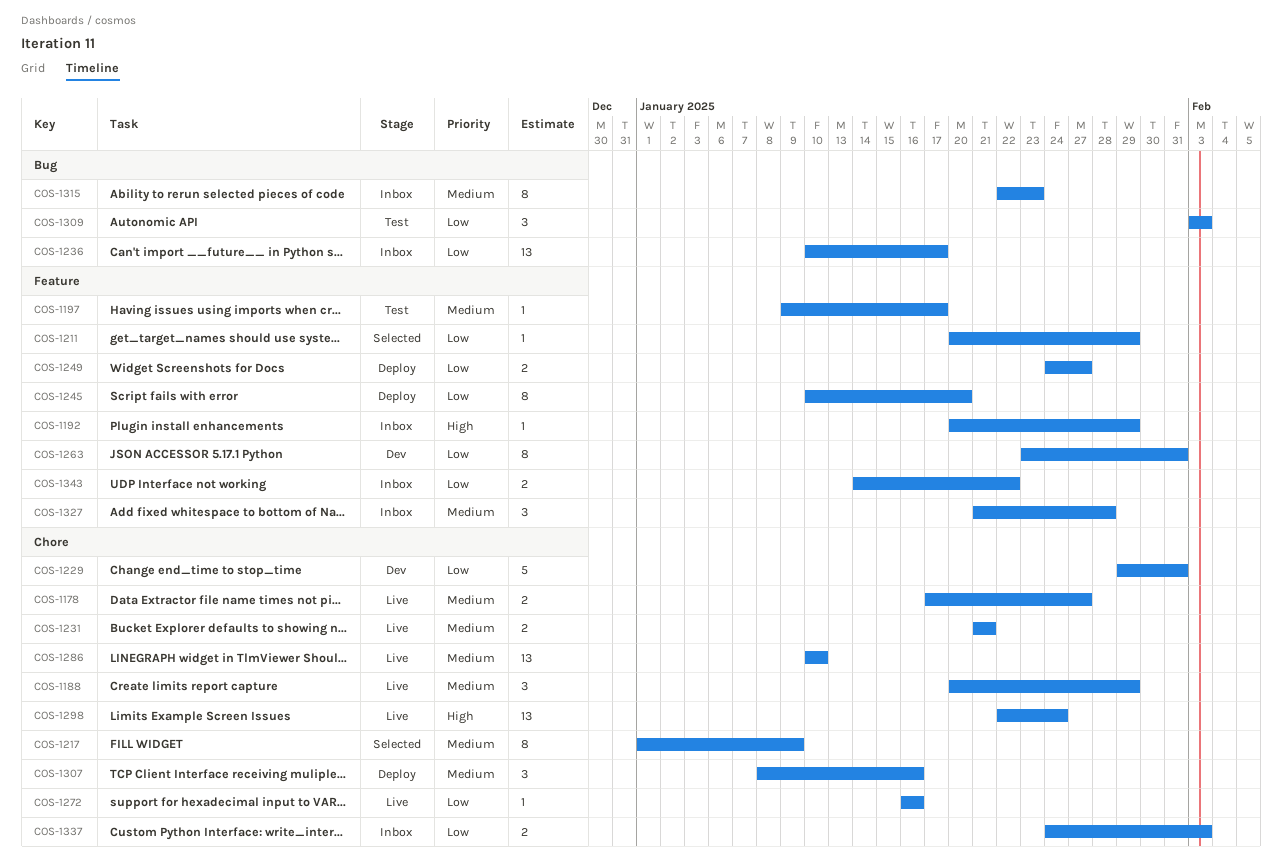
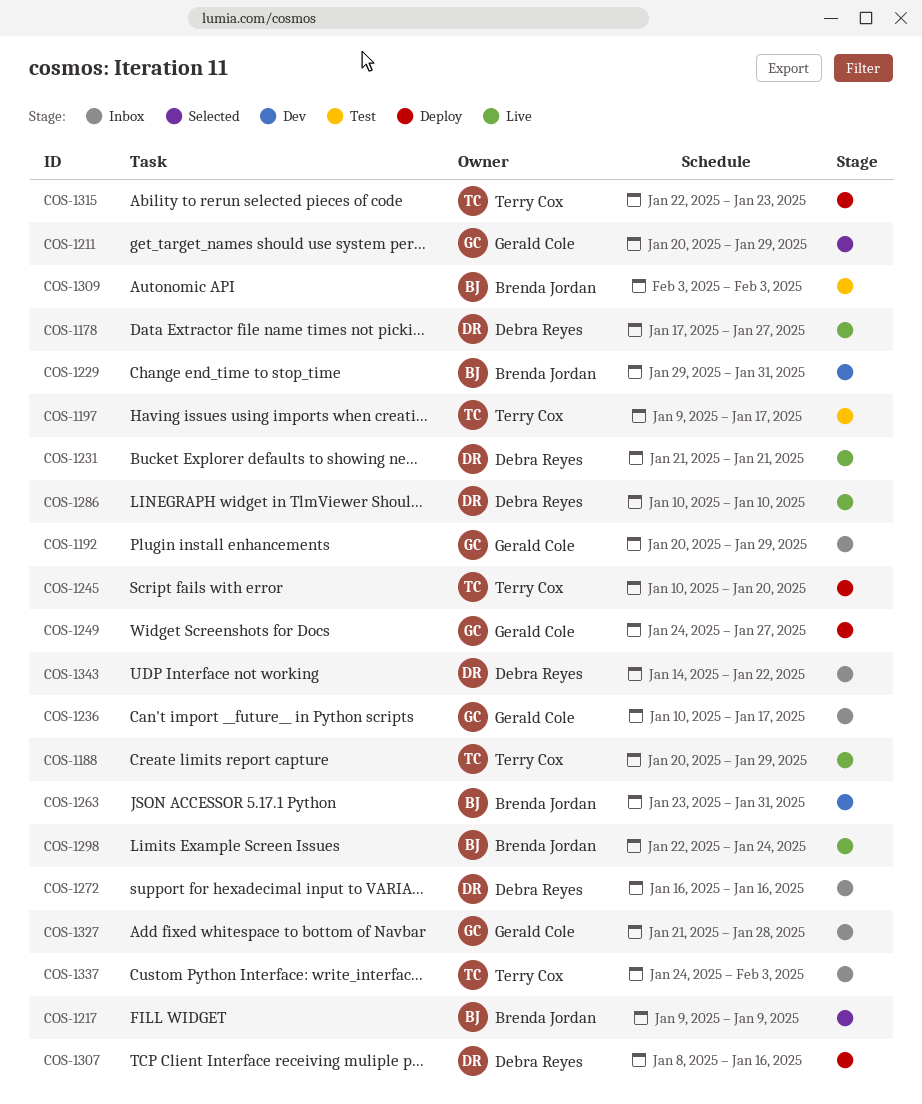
COS-1217, start: Jan 1 -> Jan 9
COS-1272, status: Live -> Inbox
COS-1315, status: Inbox -> Deploy

